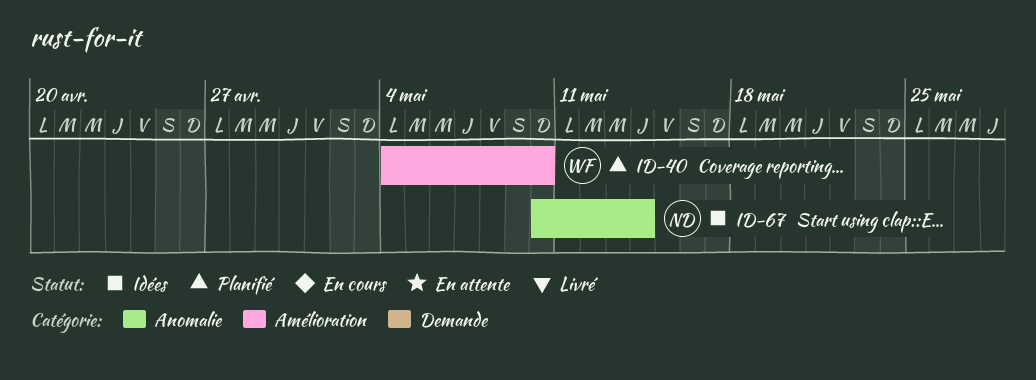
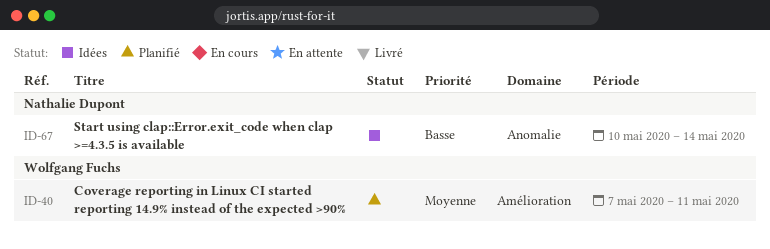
ID-40, start: May 4 -> May 7
ID-40, due: May 10 -> May 11

